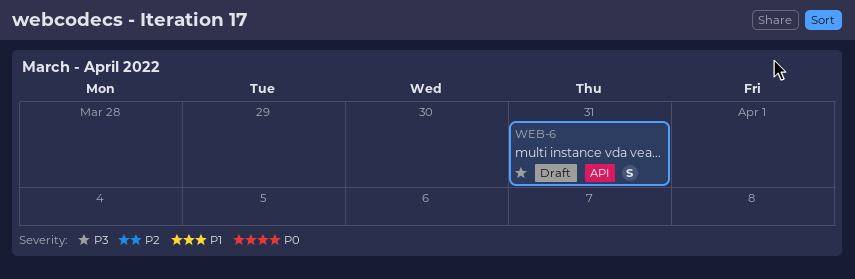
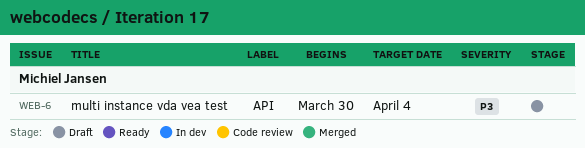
WEB-6, due: Mar 31 -> Apr 4

